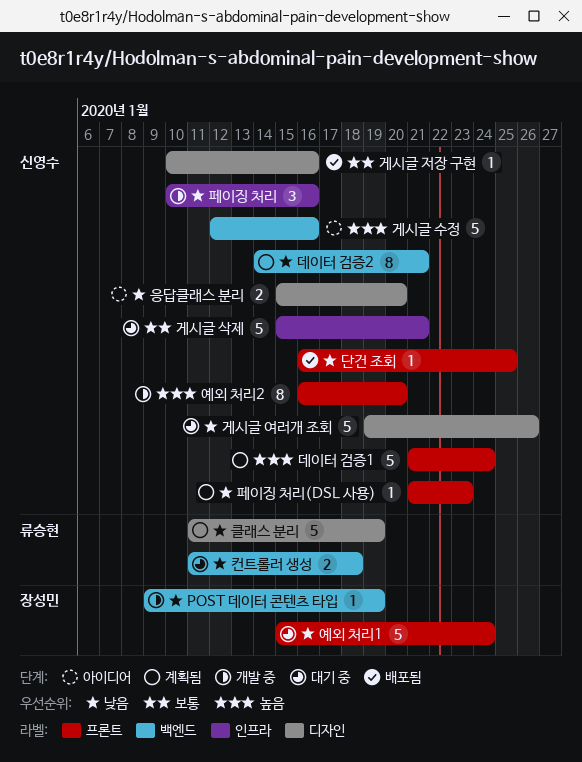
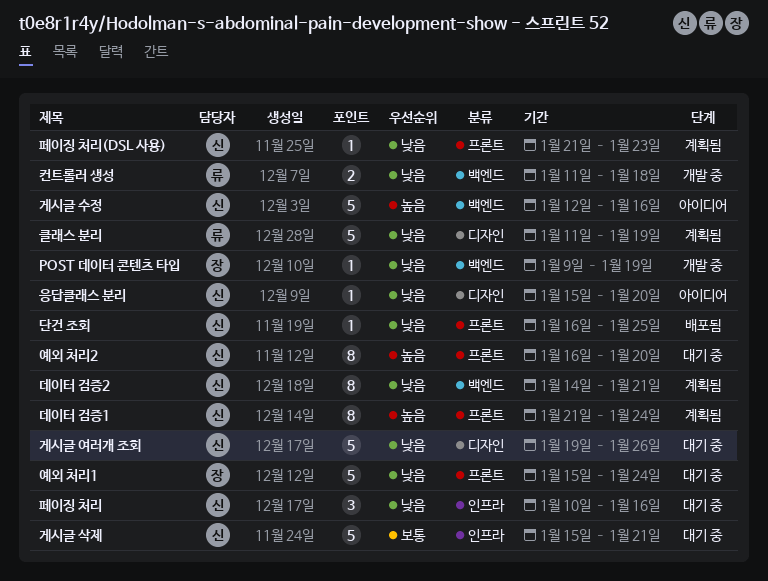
게시글 저장 구현: present -> none
데이터 검증1, estimate: 5 -> 8
예외 처리2, status: 개발 중 -> 대기 중
응답클래스 분리, estimate: 2 -> 1
컨트롤러 생성, status: 대기 중 -> 개발 중
페이징 처리, status: 개발 중 -> 대기 중

